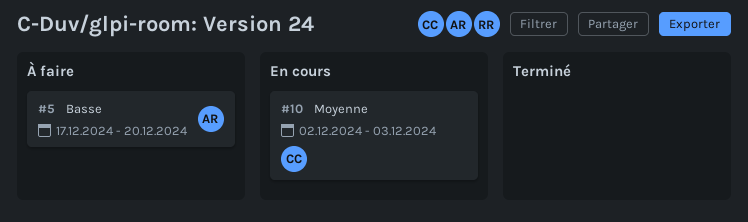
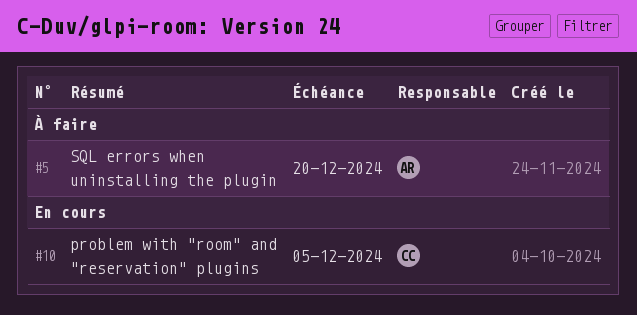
#10, due: Dec 3 -> Dec 5

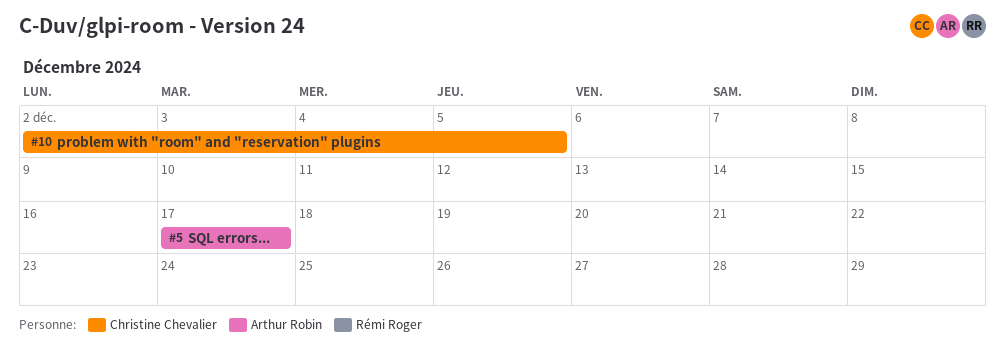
#5, due: Dec 20 -> Dec 17

